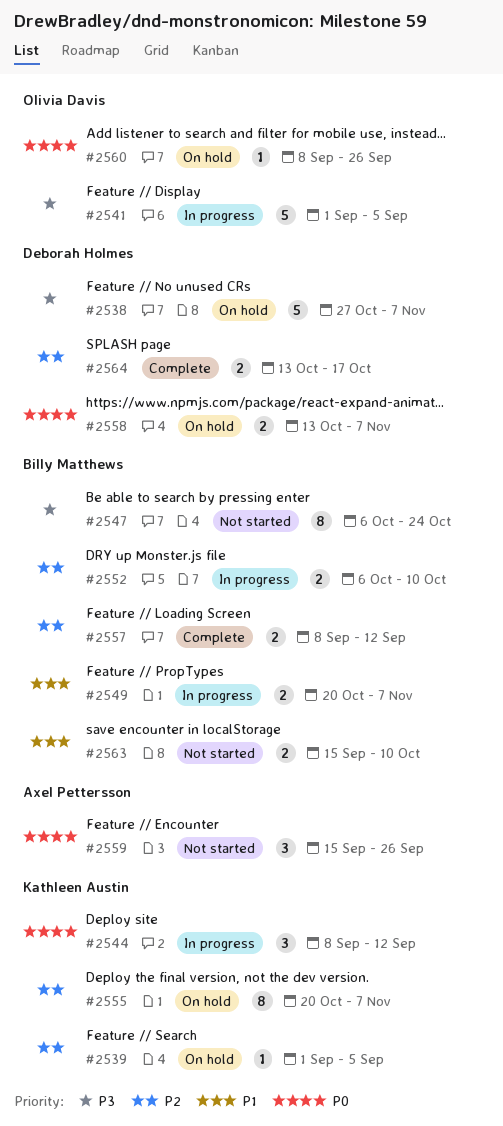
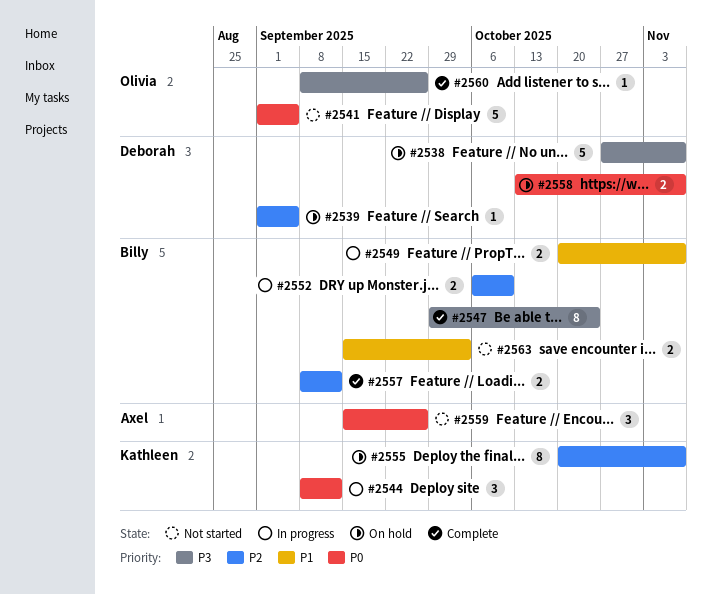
#2539, owner: Kathleen Austin -> Deborah Holmes
#2541, status: In progress -> Not started
#2541, priority: P3 -> P0
#2547, status: Not started -> Complete
#2547, start: Oct 6 -> Sep 29
#2560, status: On hold -> Complete
#2560, priority: P0 -> P3
#2563, due: Oct 10 -> Oct 3
#2564: present -> none

